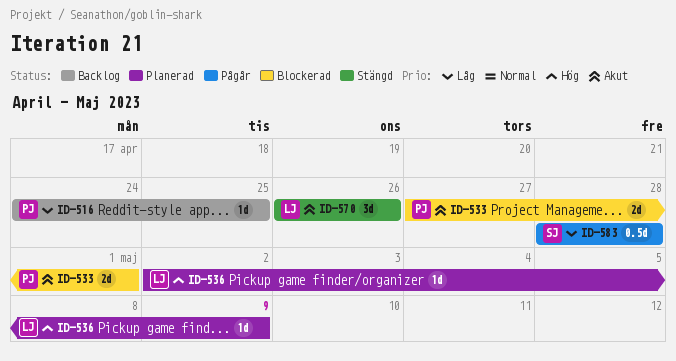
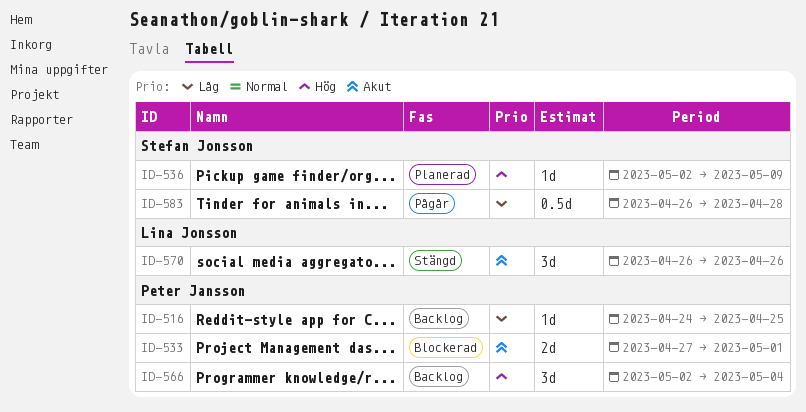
ID-536, owner: Lina Jonsson -> Stefan Jonsson
ID-566: none -> present
ID-583, start: Apr 28 -> Apr 26

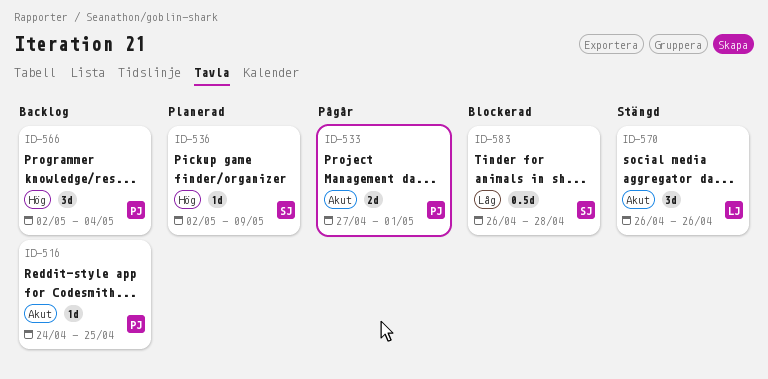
ID-516, priority: Låg -> Akut
ID-533, status: Blockerad -> Pågår
ID-583, status: Pågår -> Blockerad

